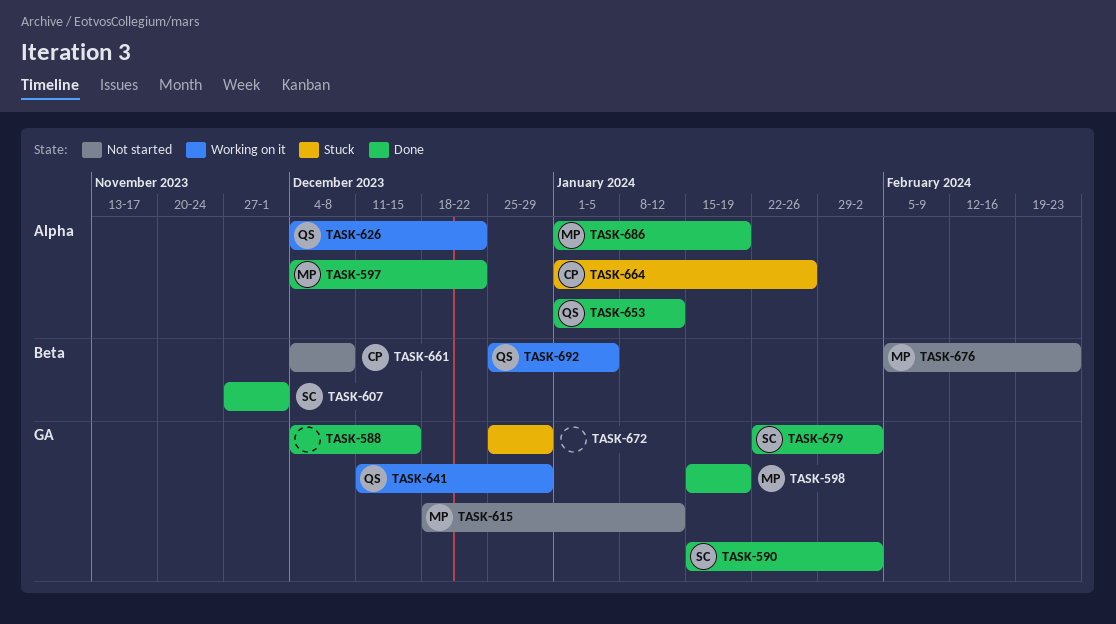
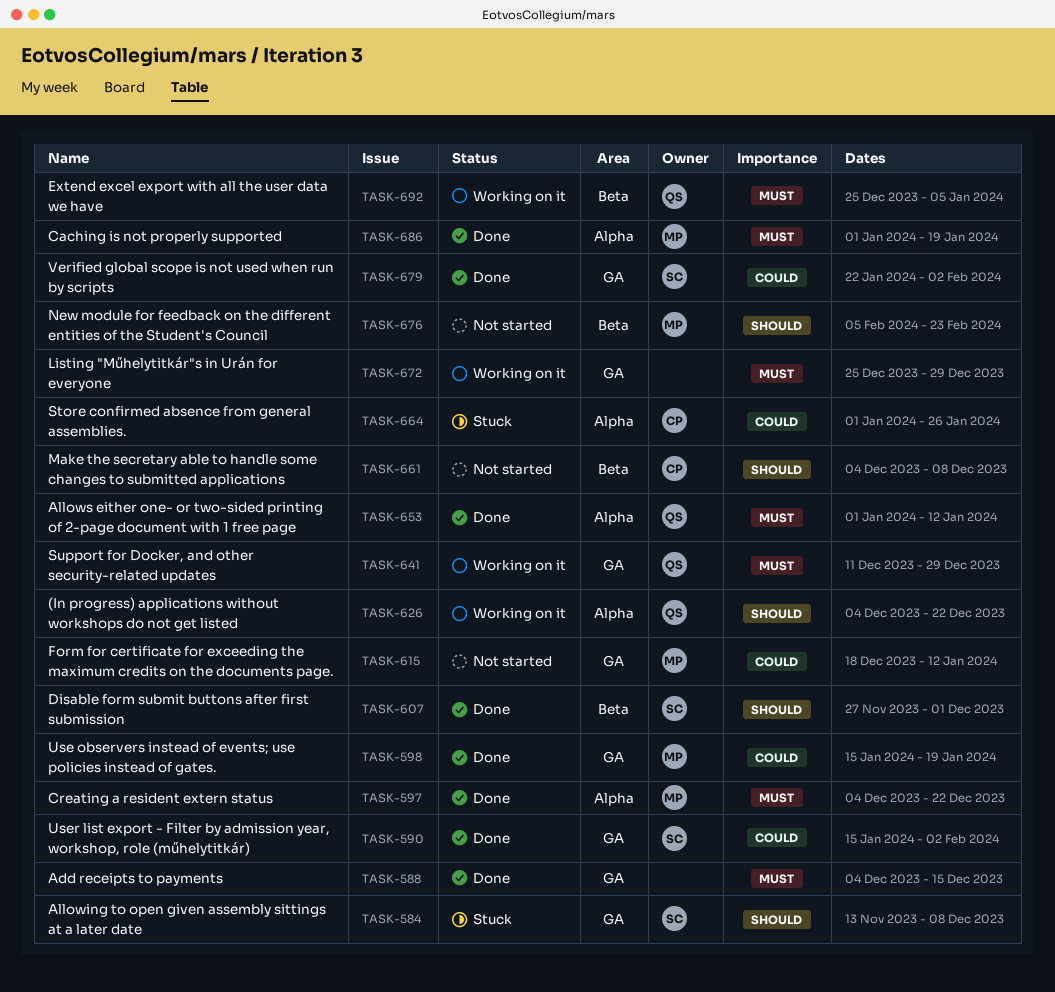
TASK-584: none -> present
TASK-672, status: Stuck -> Working on it

